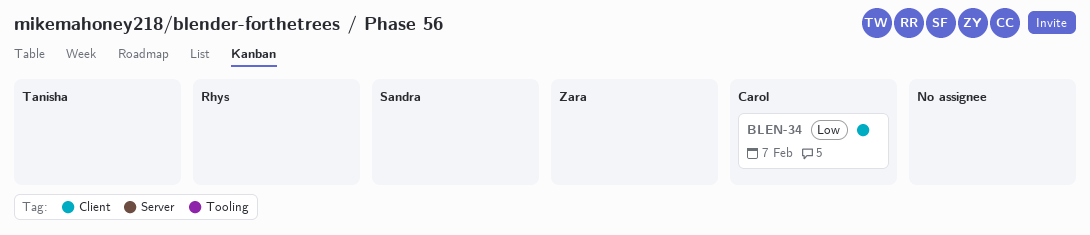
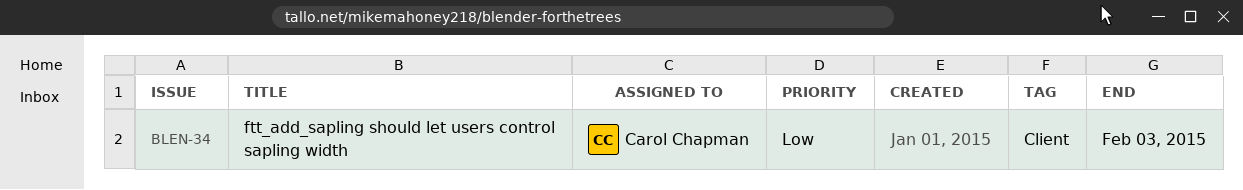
BLEN-34, due: Feb 7 -> Feb 3

